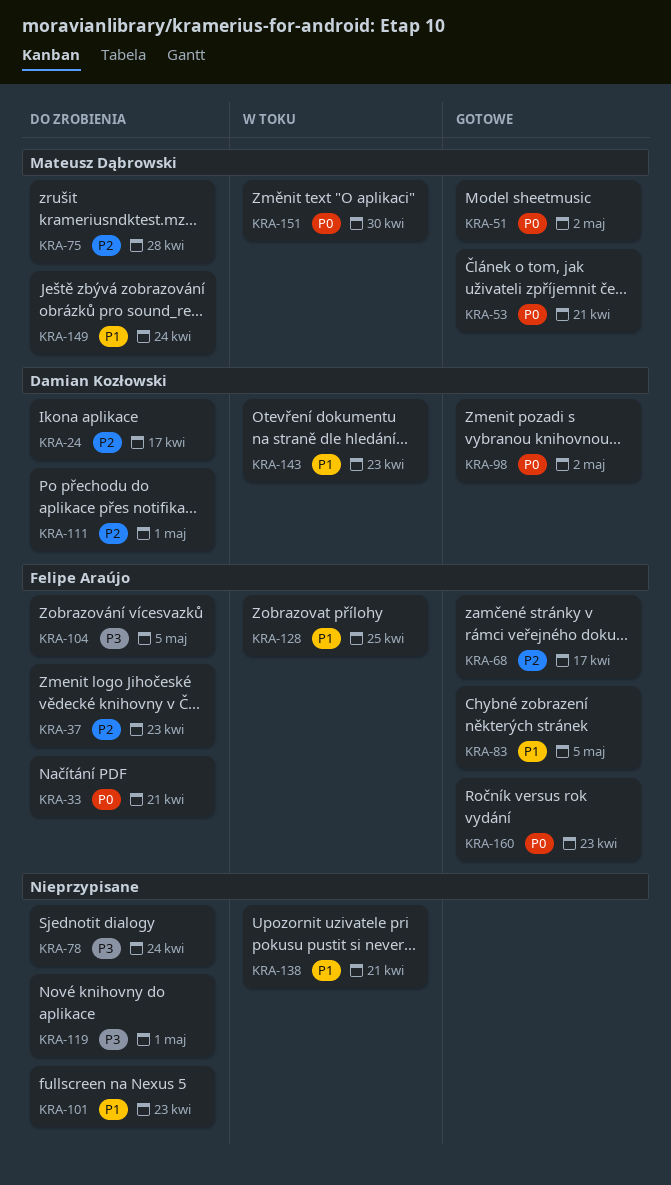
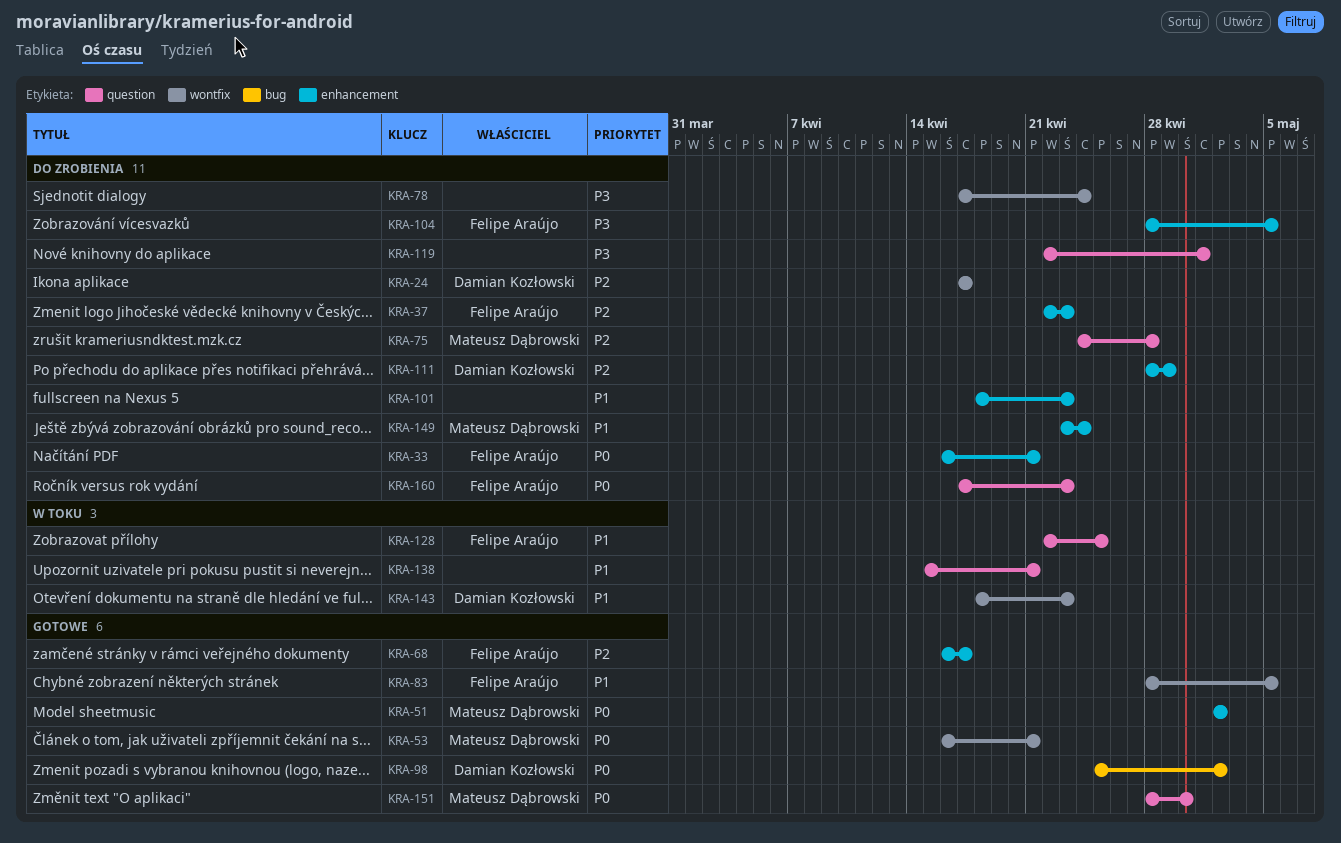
KRA-111, due: May 1 -> Apr 29
KRA-151, status: W toku -> Gotowe
KRA-160, status: Gotowe -> Do zrobienia

